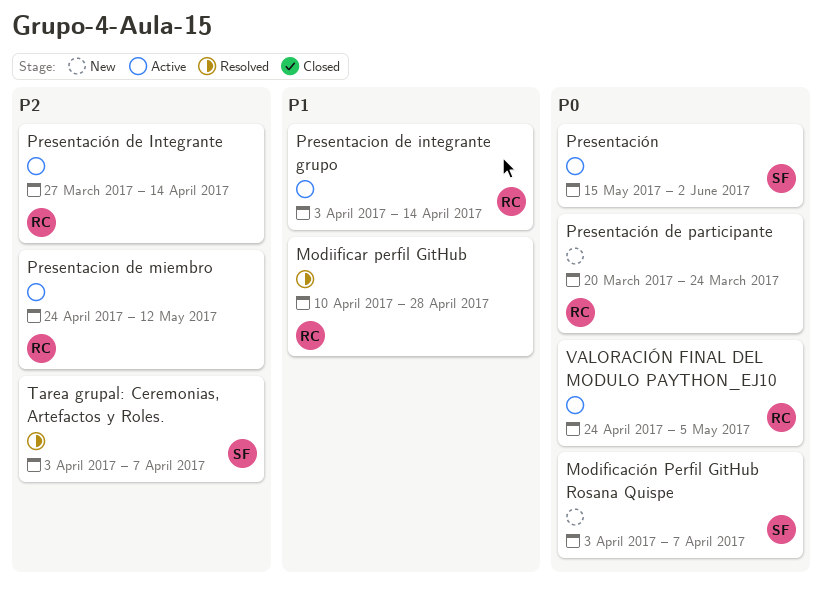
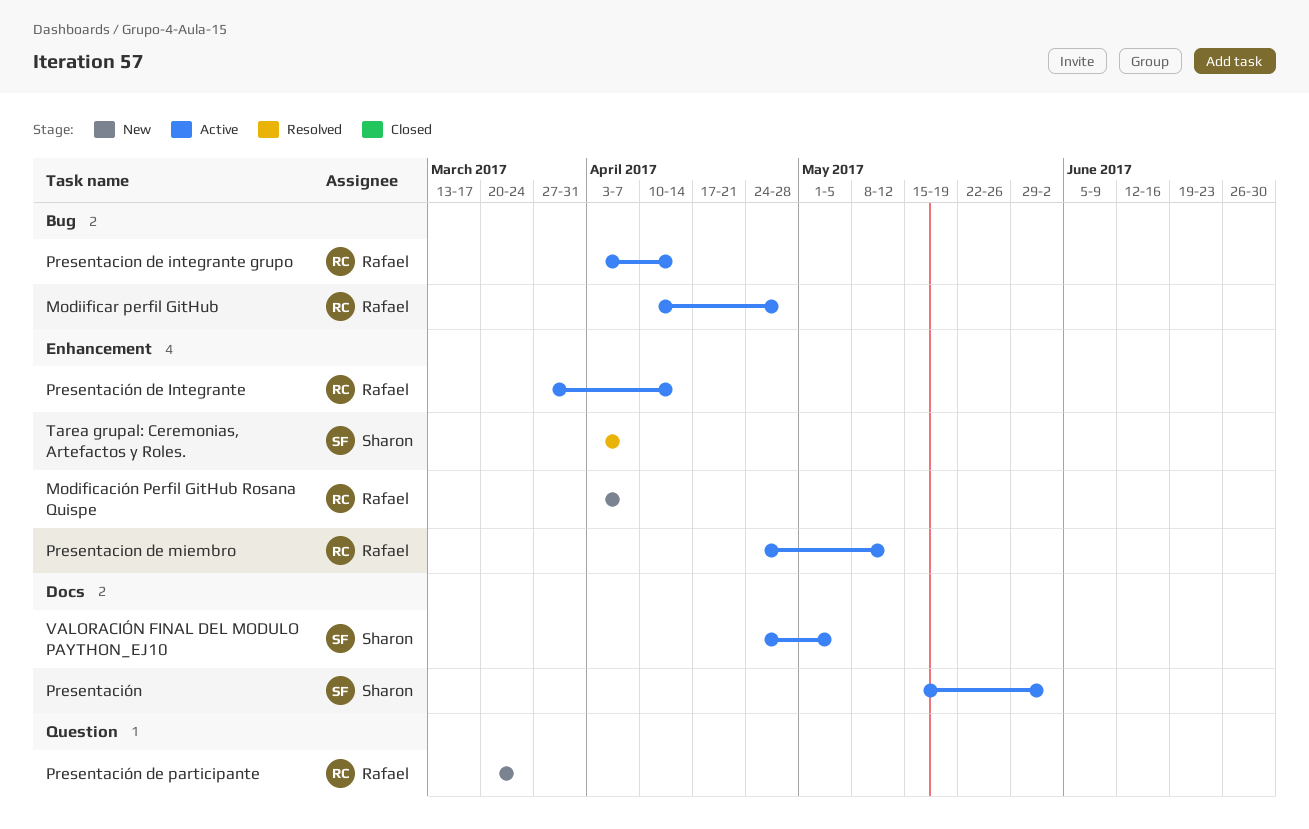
Modificación Perfil GitHub Rosana Quispe, owner: Sharon -> Rafael
Modiificar perfil GitHub, status: Resolved -> Active
VALORACIÓN FINAL DEL MODULO PAYTHON_EJ10, owner: Rafael -> Sharon

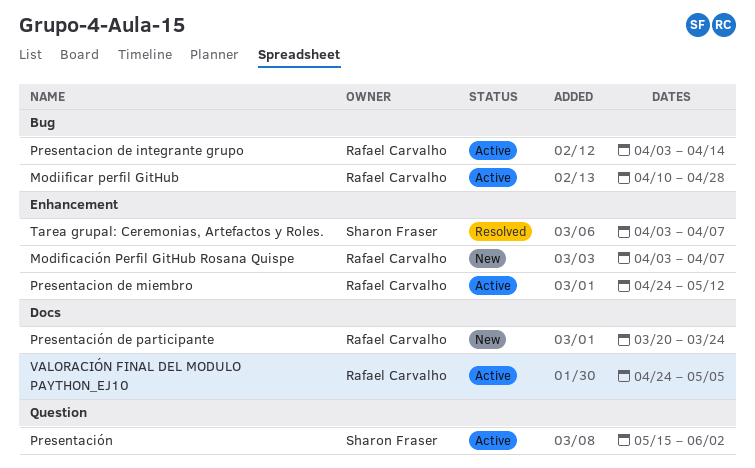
Presentación, label: Docs -> Question
Presentación de Integrante: present -> none
Presentación de participante, label: Question -> Docs
VALORACIÓN FINAL DEL MODULO PAYTHON_EJ10, owner: Sharon Fraser -> Rafael Carvalho

